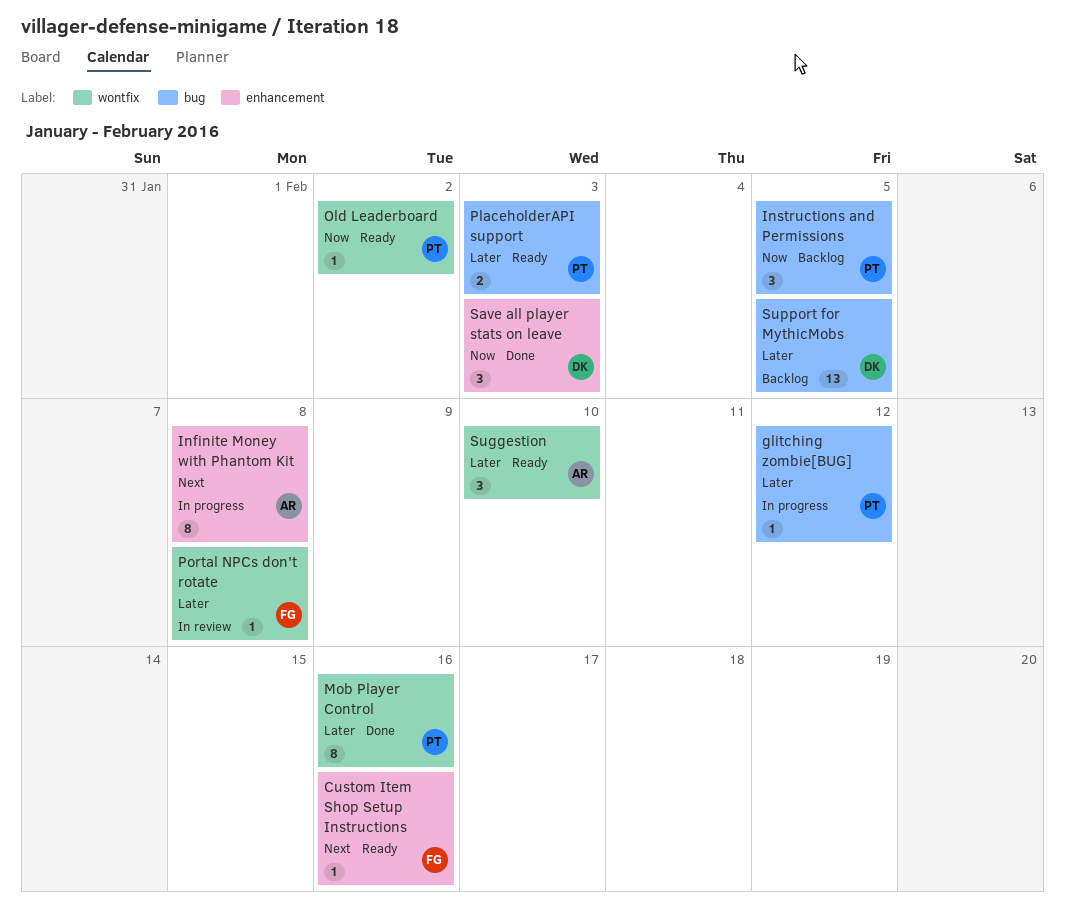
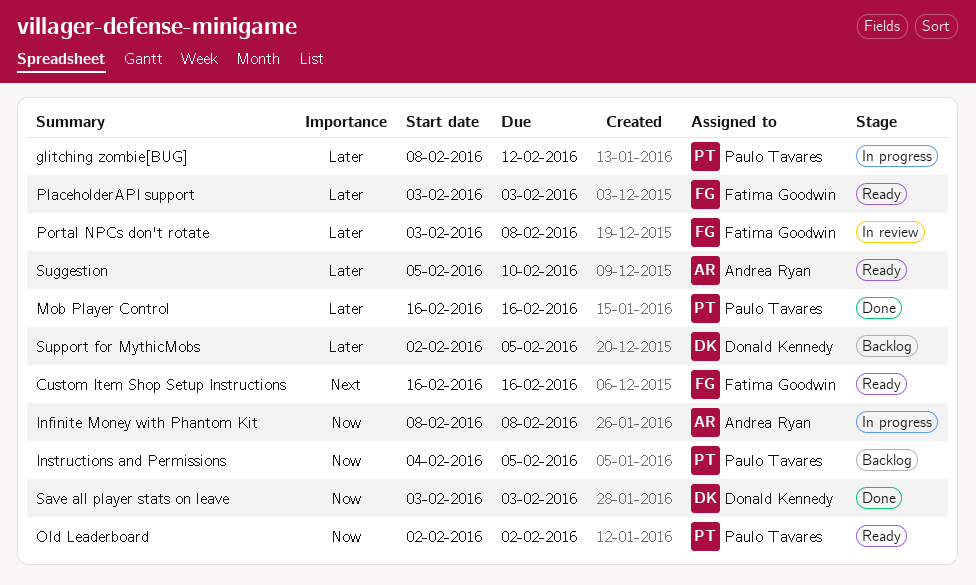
Infinite Money with Phantom Kit, priority: Next -> Now
PlaceholderAPI support, owner: Paulo Tavares -> Fatima Goodwin

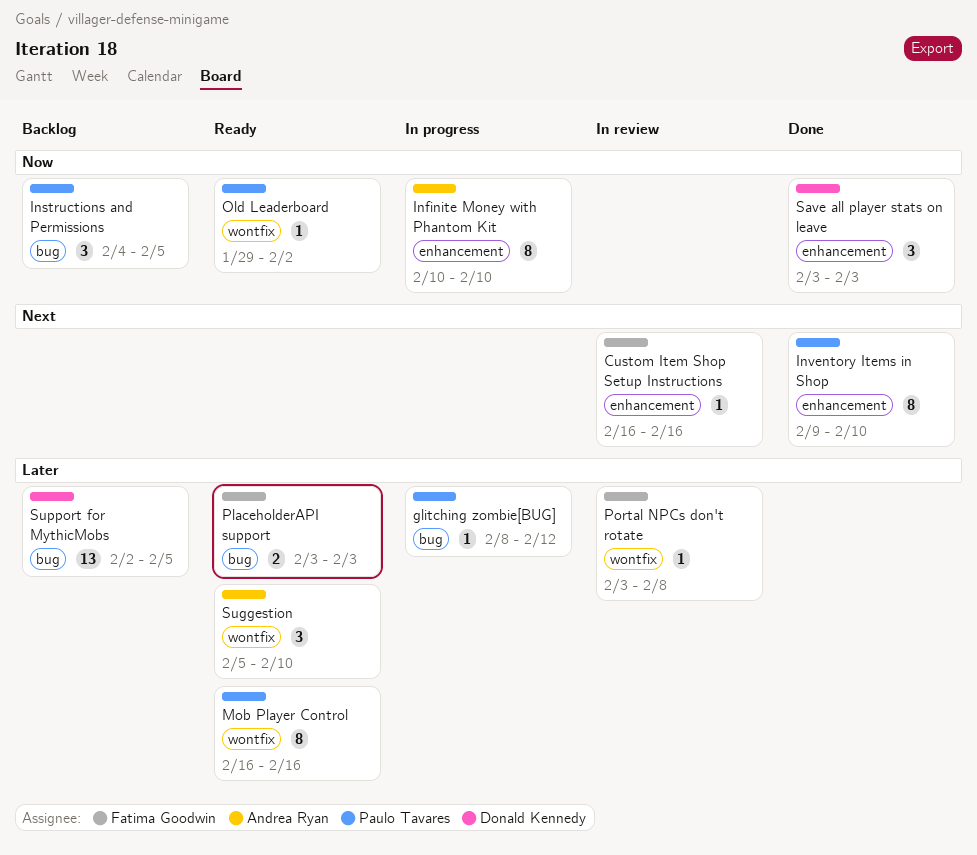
Custom Item Shop Setup Instructions, status: Ready -> In review
Infinite Money with Phantom Kit, start: Feb 8 -> Feb 10
Infinite Money with Phantom Kit, due: Feb 8 -> Feb 10
Inventory Items in Shop: none -> present
Mob Player Control, status: Done -> Ready
Old Leaderboard, start: Feb 2 -> Jan 29

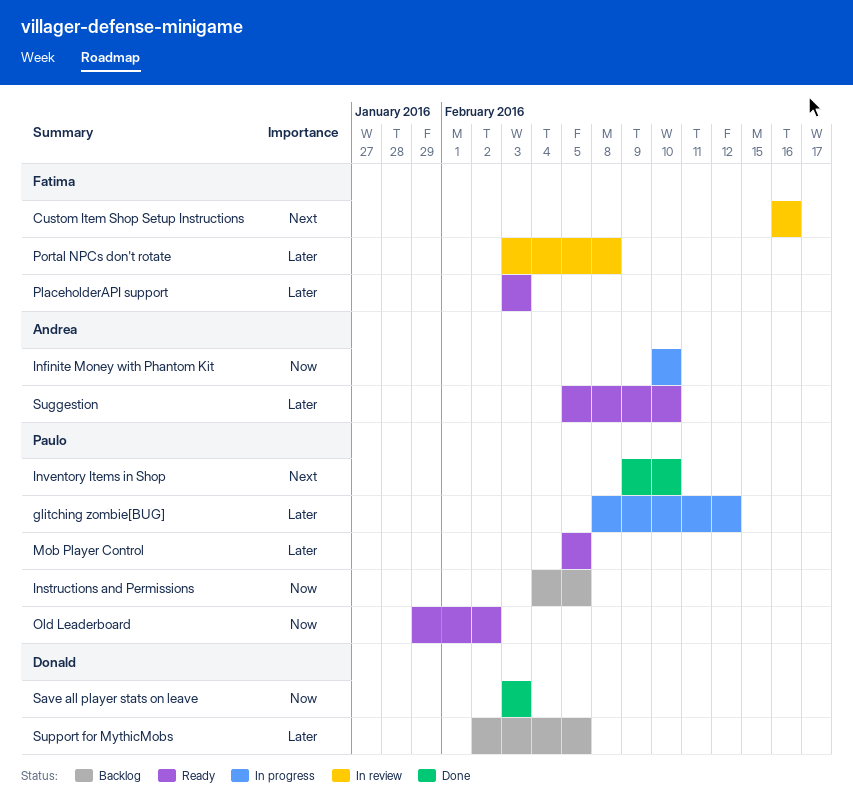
Mob Player Control, start: Feb 16 -> Feb 5
Mob Player Control, due: Feb 16 -> Feb 5

